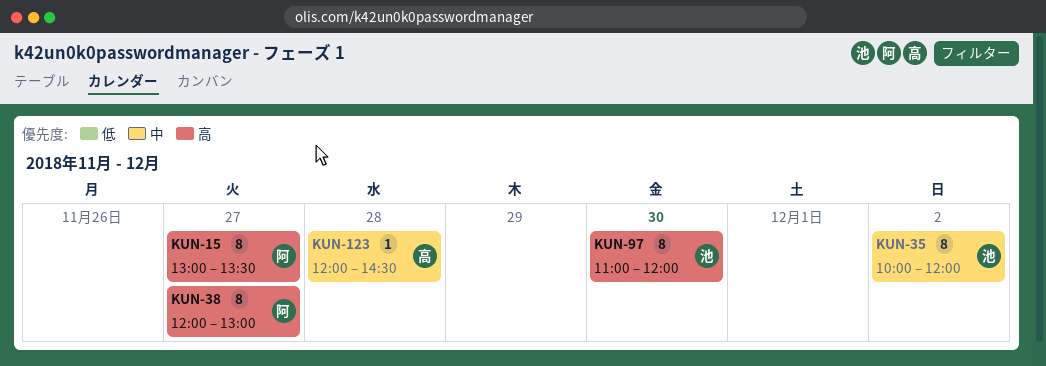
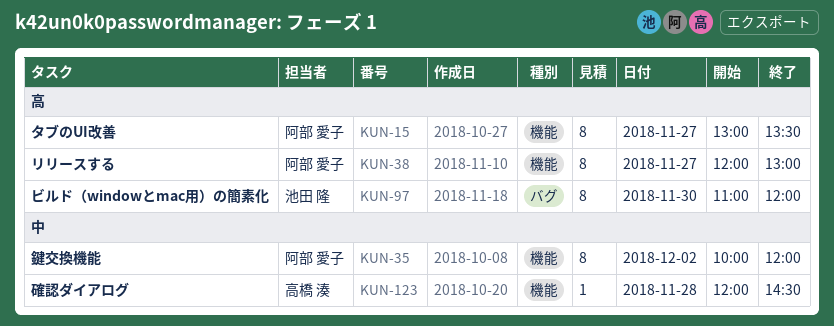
KUN-35, owner: 池田 隆 -> 阿部 愛子

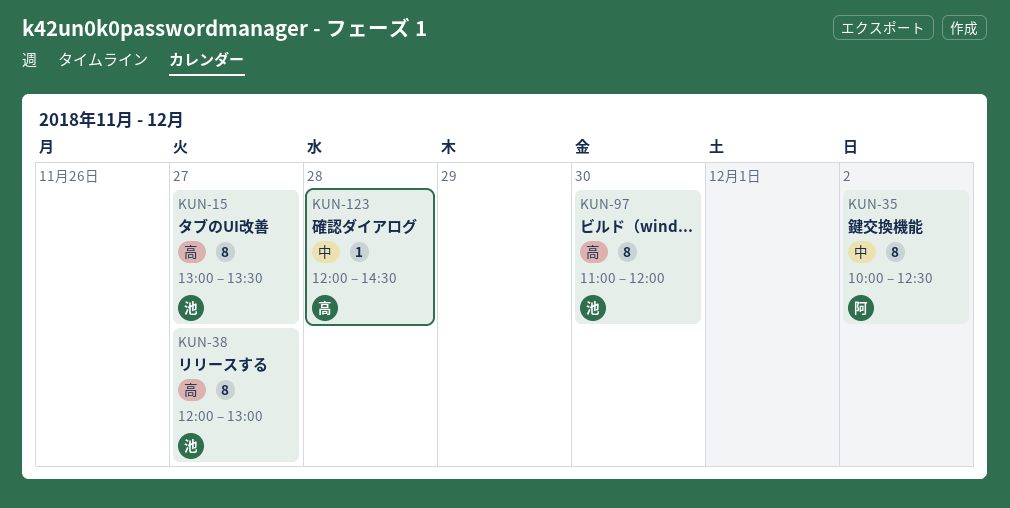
KUN-15, owner: 阿部 愛子 -> 池田 隆
KUN-35, ends: 12:00 -> 12:30
KUN-38, owner: 阿部 愛子 -> 池田 隆

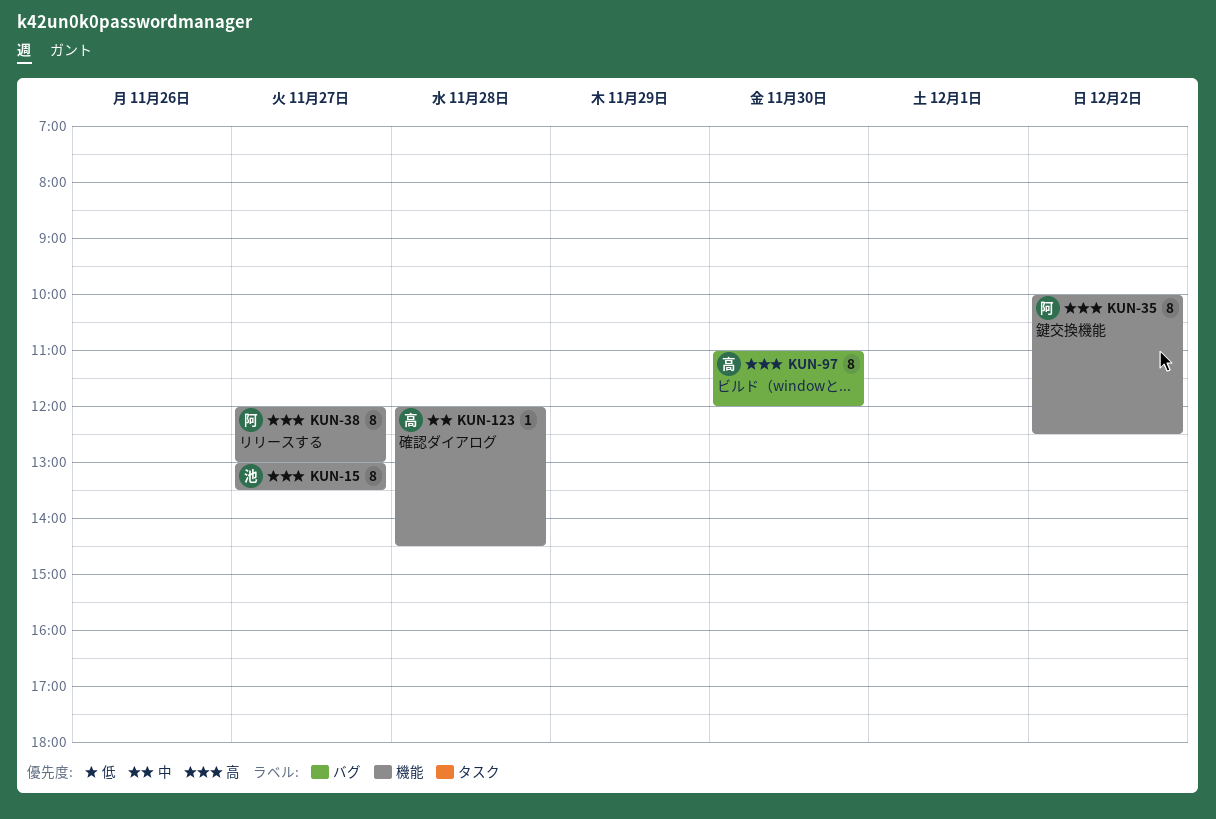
KUN-35, priority: 中 -> 高
KUN-38, owner: 池 -> 阿
KUN-97, owner: 池 -> 高

